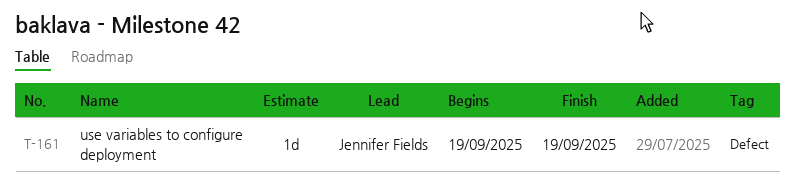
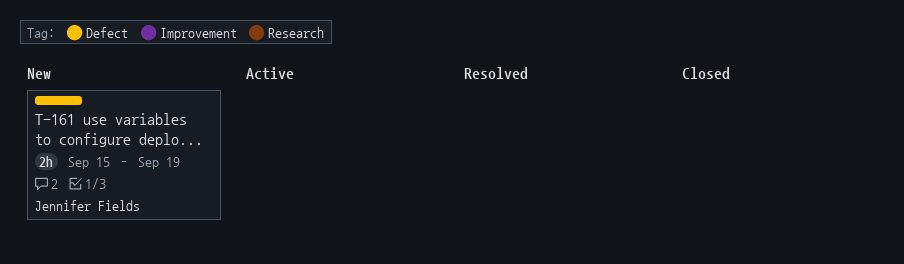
T-161, estimate: 1d -> 2h
T-161, start: Sep 19 -> Sep 15

